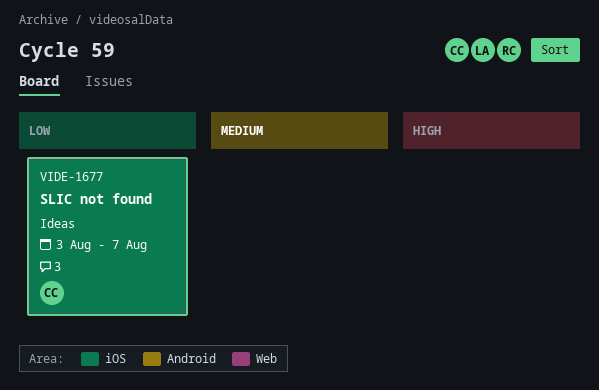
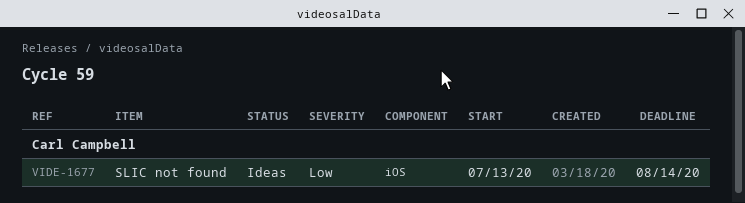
VIDE-1677, start: Aug 3 -> Jul 13
VIDE-1677, due: Aug 7 -> Aug 14

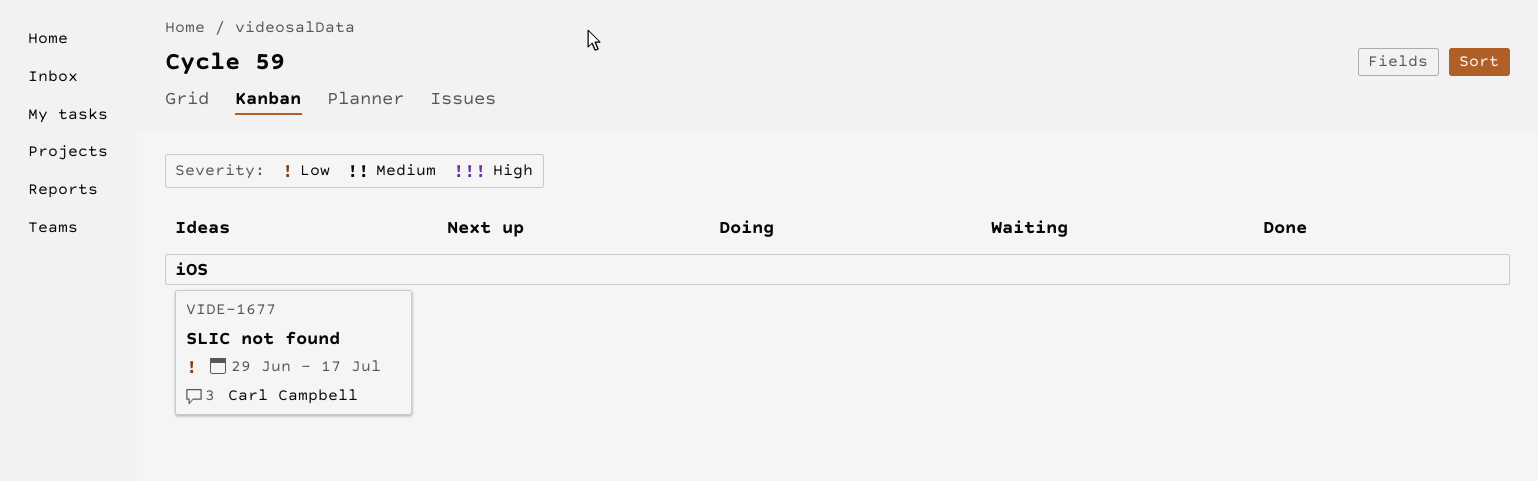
VIDE-1677, start: Jul 13 -> Jun 29
VIDE-1677, due: Aug 14 -> Jul 17

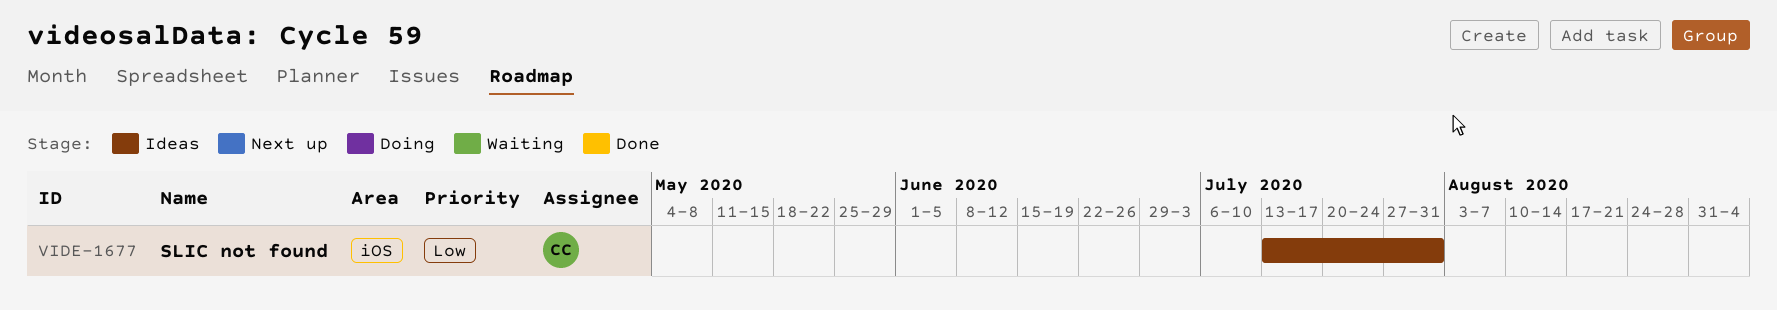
VIDE-1677, start: Jun 29 -> Jul 13
VIDE-1677, due: Jul 17 -> Jul 31

